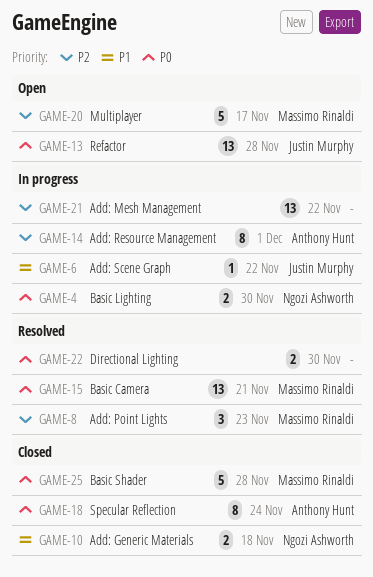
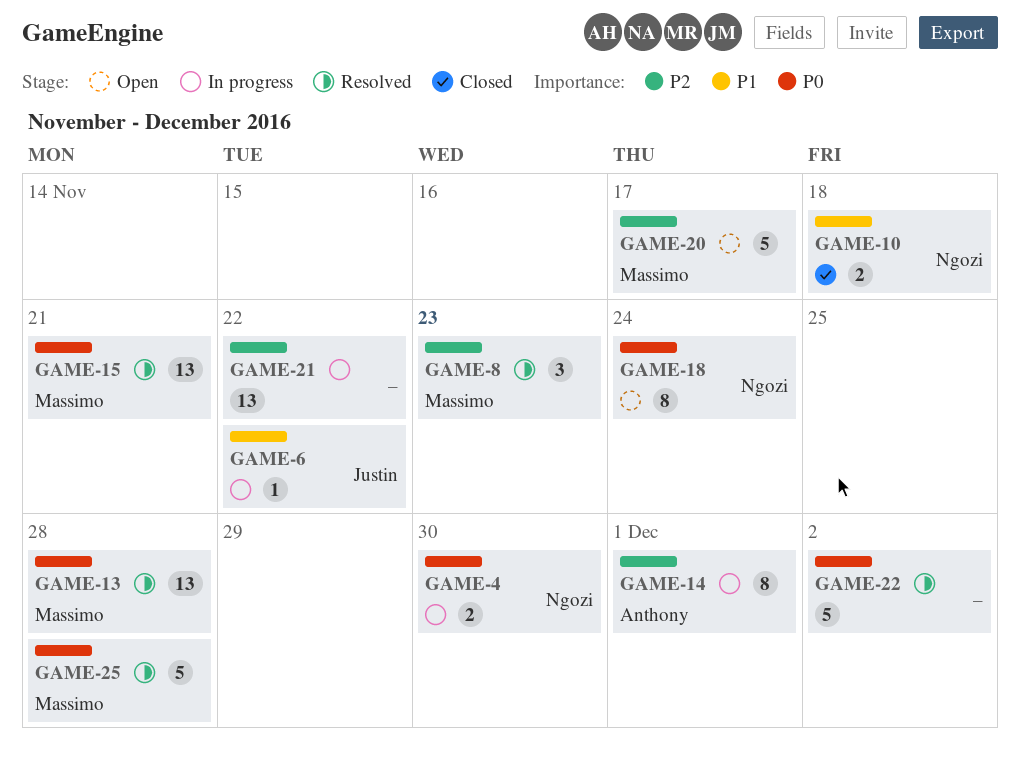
GAME-13, status: Open -> Resolved
GAME-13, owner: Justin Murphy -> Massimo Rinaldi
GAME-18, status: Closed -> Open
GAME-18, owner: Anthony Hunt -> Ngozi Ashworth
GAME-22, estimate: 2 -> 5
GAME-22, due: Nov 30 -> Dec 2
GAME-25, status: Closed -> Resolved

